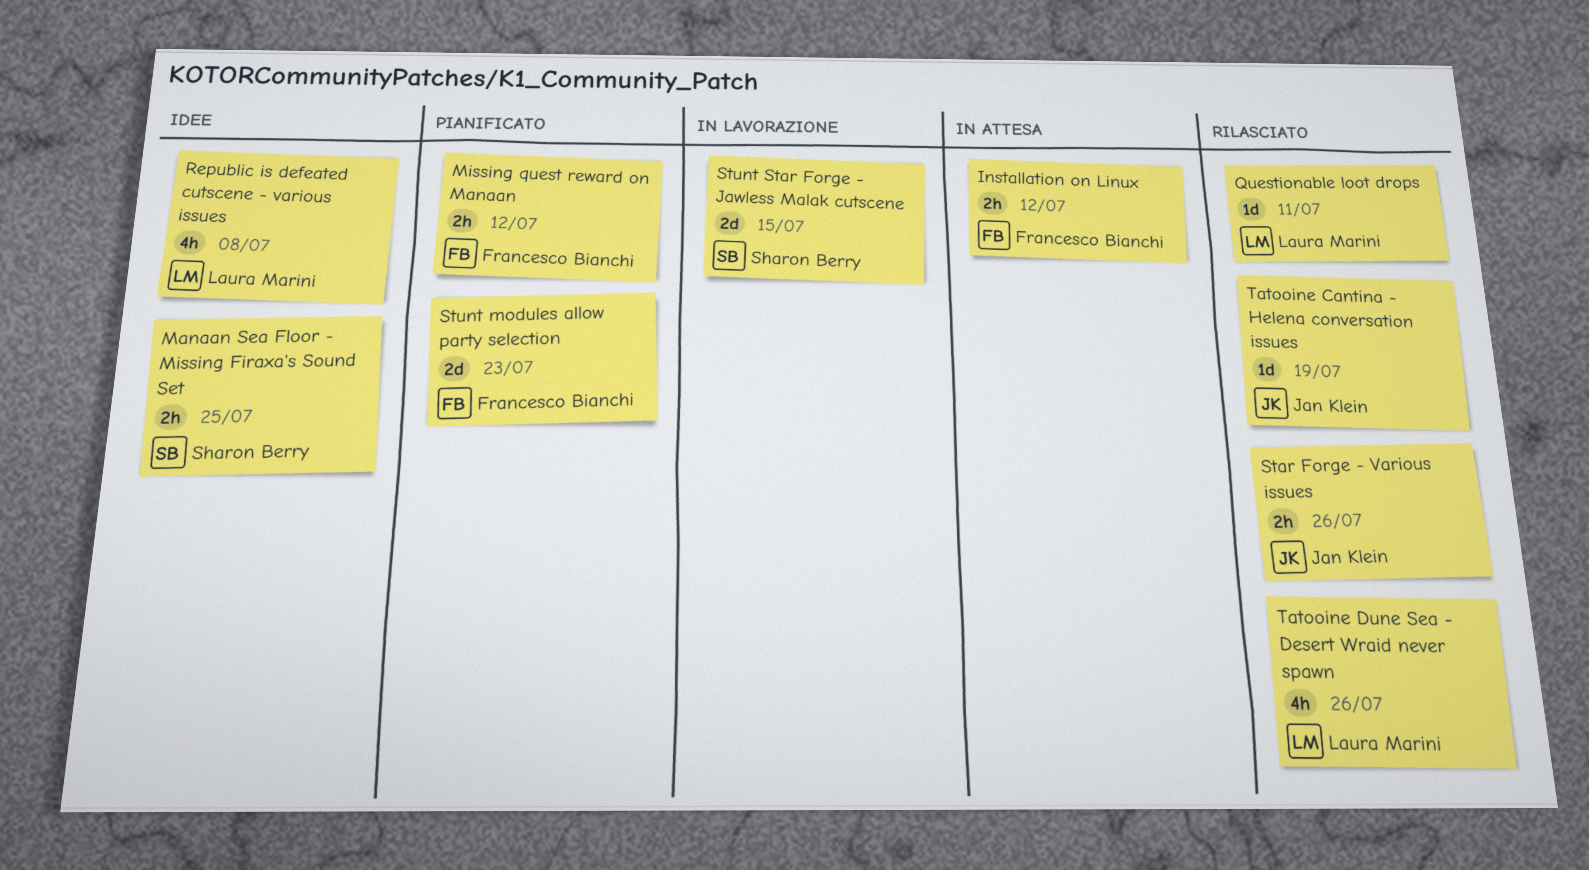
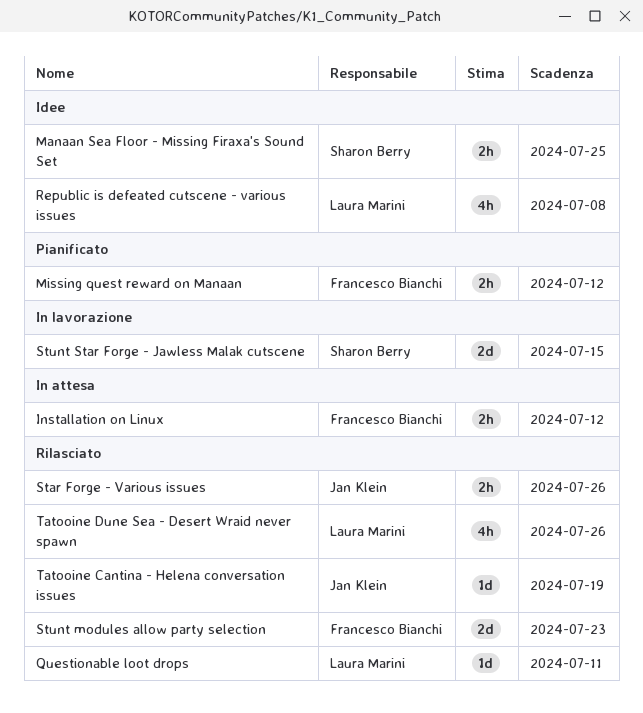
Stunt modules allow party selection, status: Pianificato -> Rilasciato

